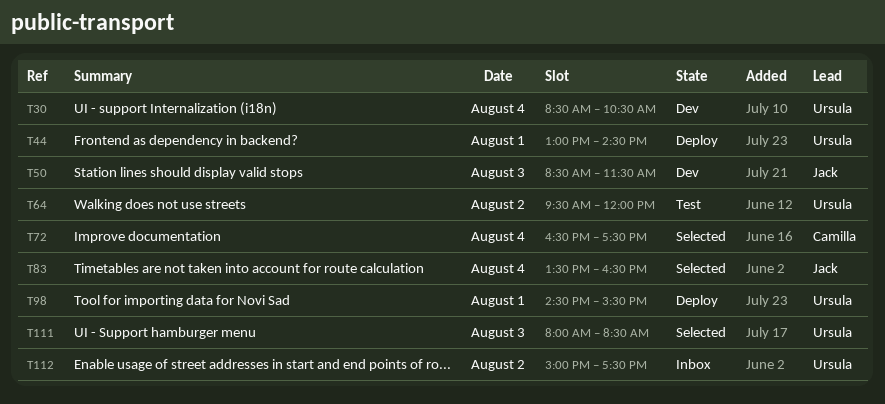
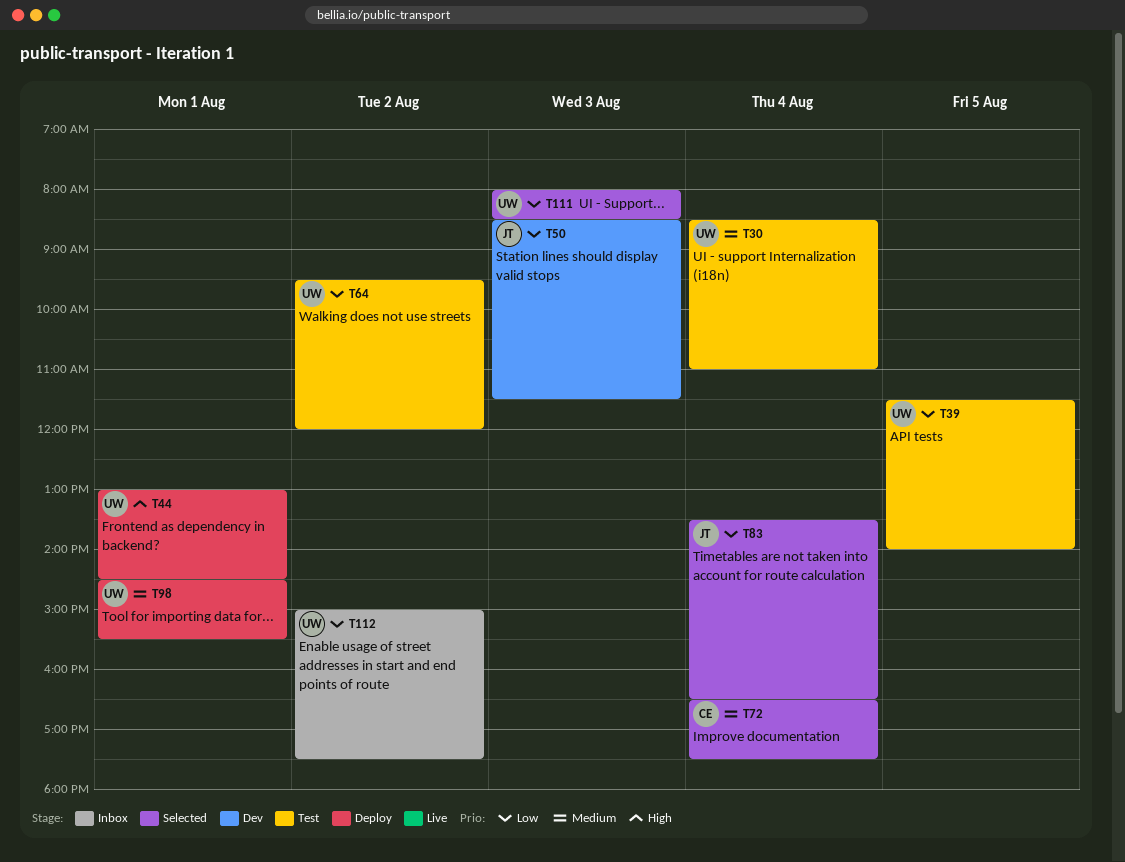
T30, status: Dev -> Test
T30, ends: 10:30 -> 11:00
T39: none -> present

